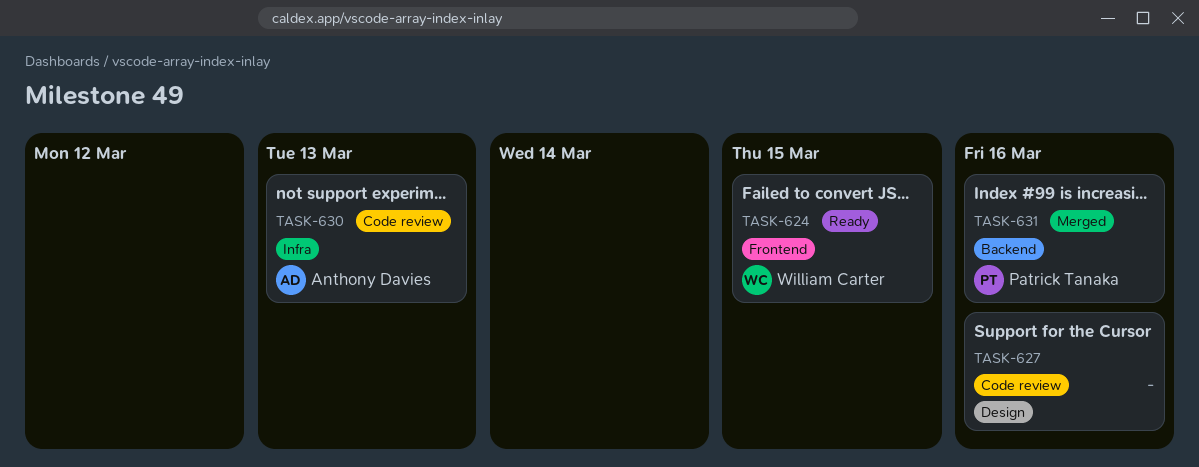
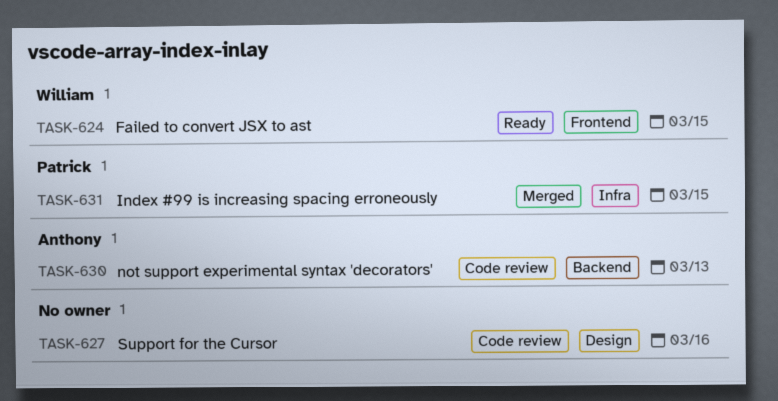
TASK-630, label: Infra -> Backend
TASK-631, label: Backend -> Infra
TASK-631, due: Mar 16 -> Mar 15

